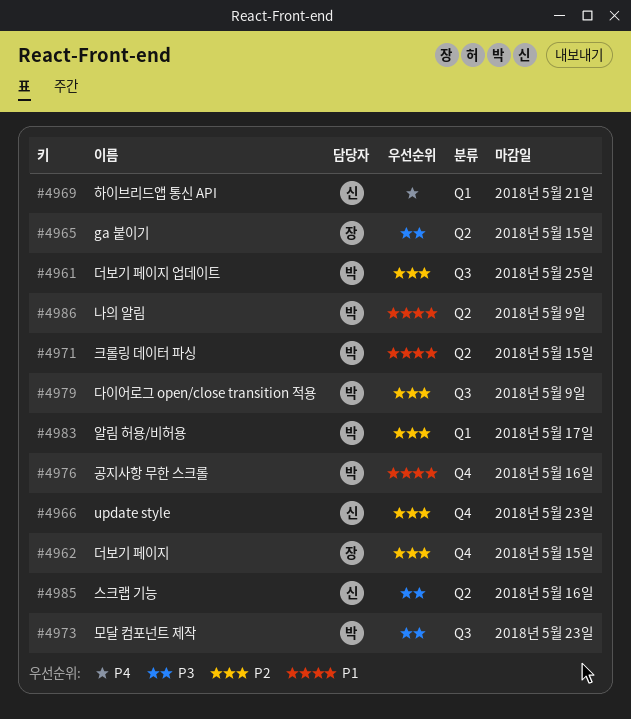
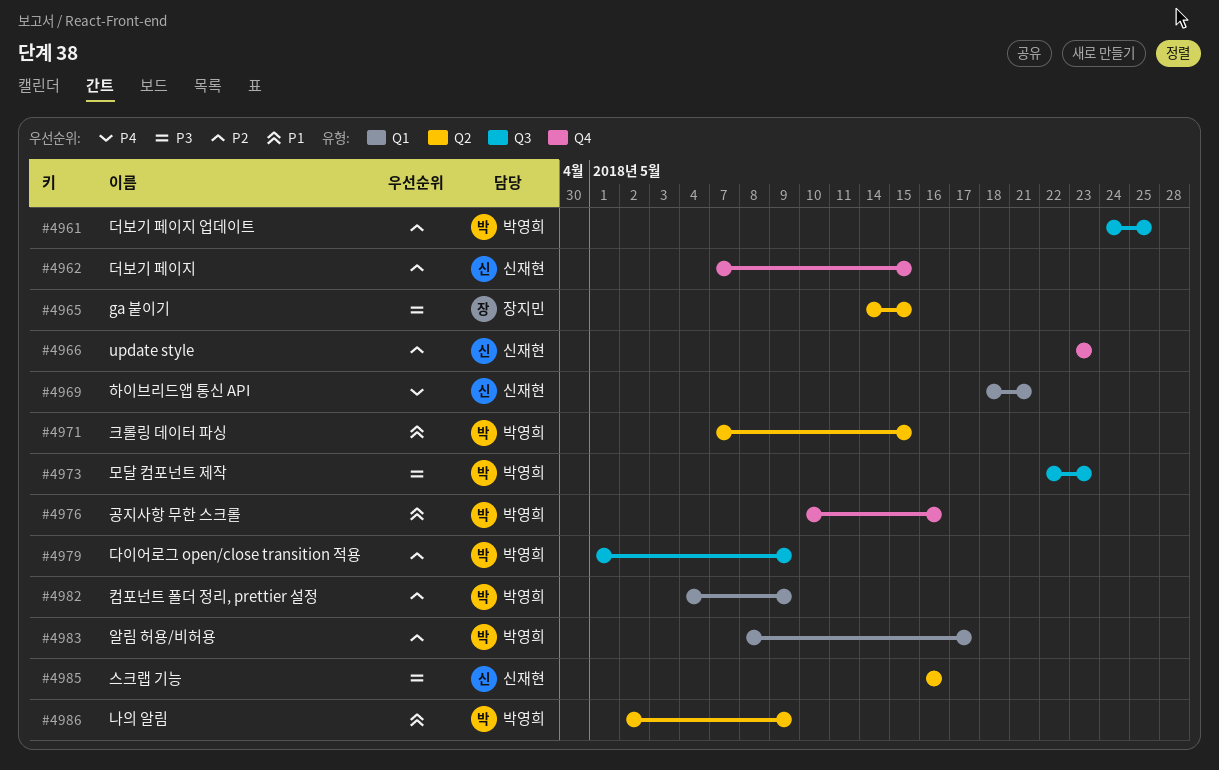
#4962, owner: 장지민 -> 신재현
#4982: none -> present

